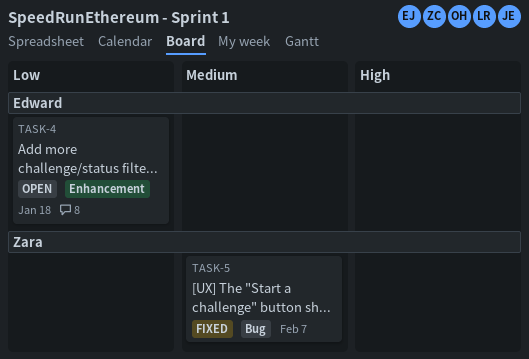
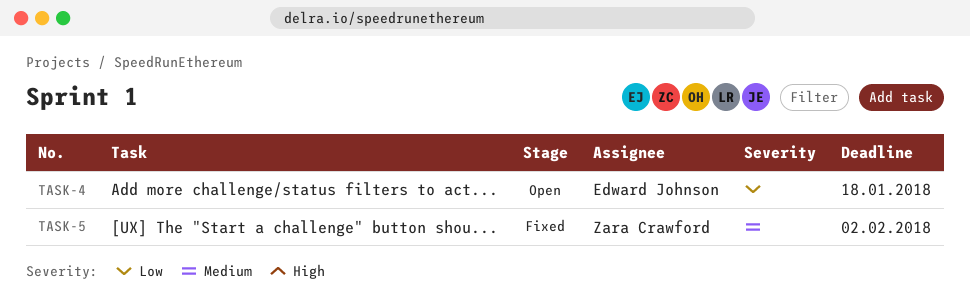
TASK-5, due: Feb 7 -> Feb 2

